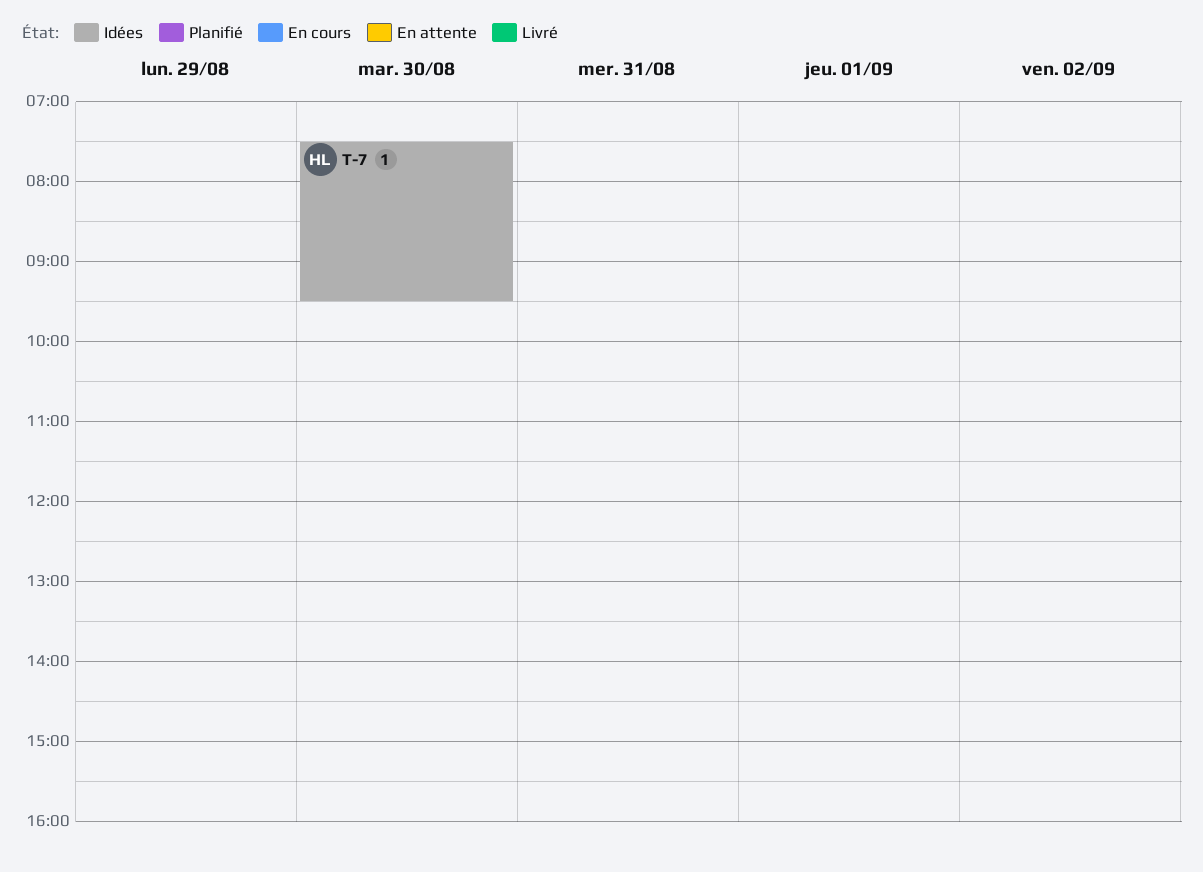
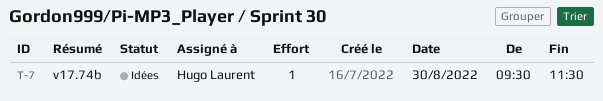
T-7, begins: 07:30 -> 09:30
T-7, ends: 09:30 -> 11:30

